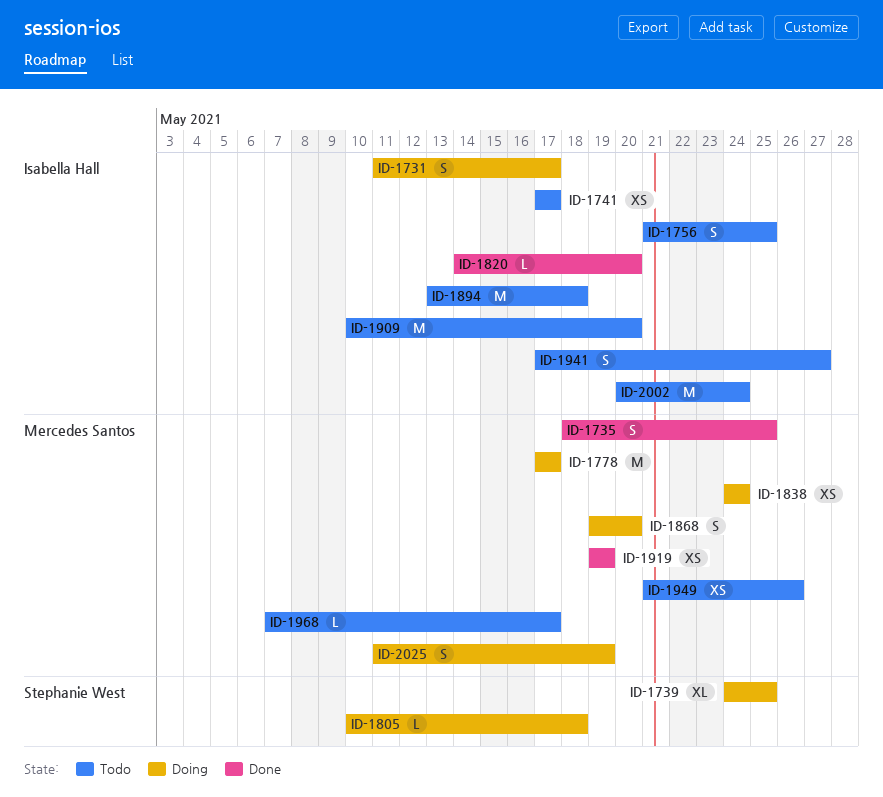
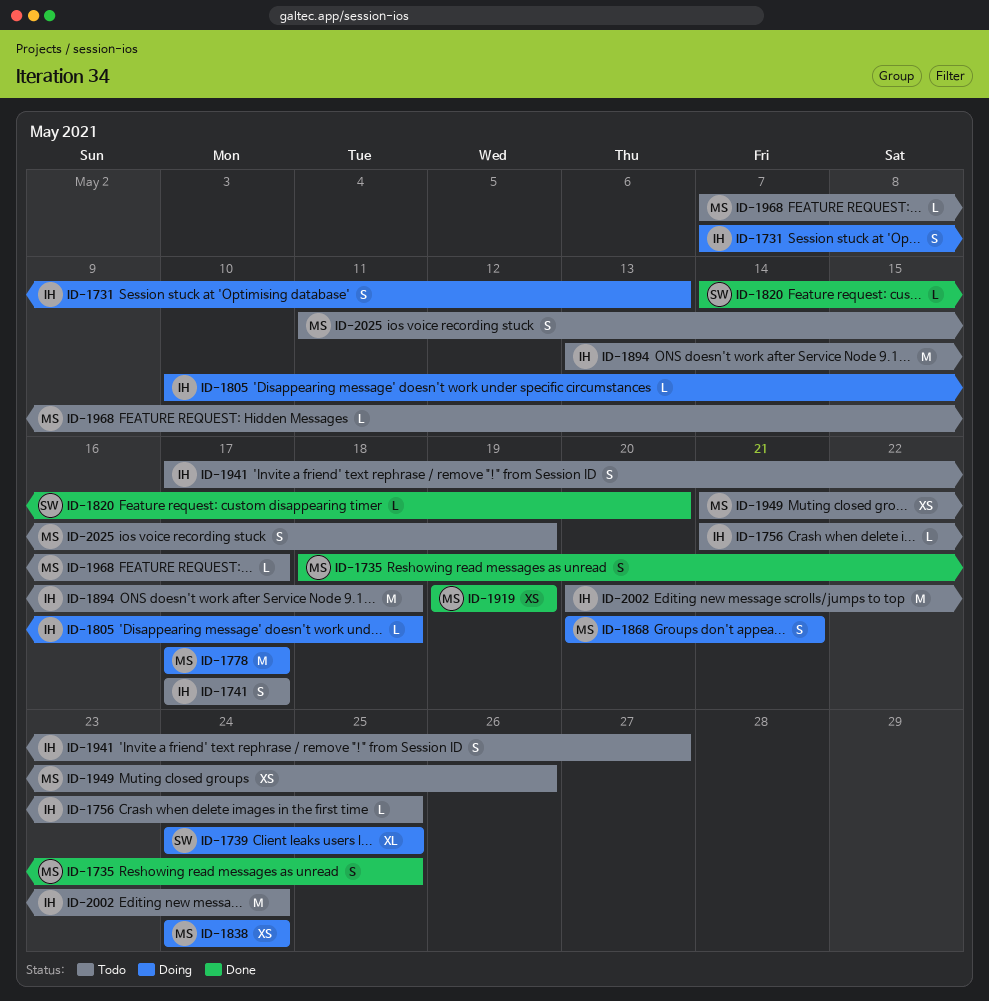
ID-1731, start: May 11 -> May 7
ID-1731, due: May 17 -> May 13
ID-1741, estimate: XS -> S
ID-1756, estimate: S -> L
ID-1805, owner: Stephanie West -> Isabella Hall
ID-1820, owner: Isabella Hall -> Stephanie West
ID-1868, start: May 19 -> May 20
ID-1868, due: May 20 -> May 21
ID-1909: present -> none
ID-2025, status: Doing -> Todo

